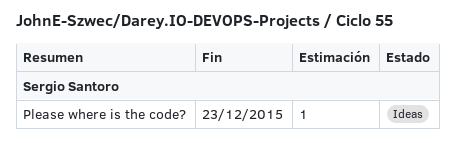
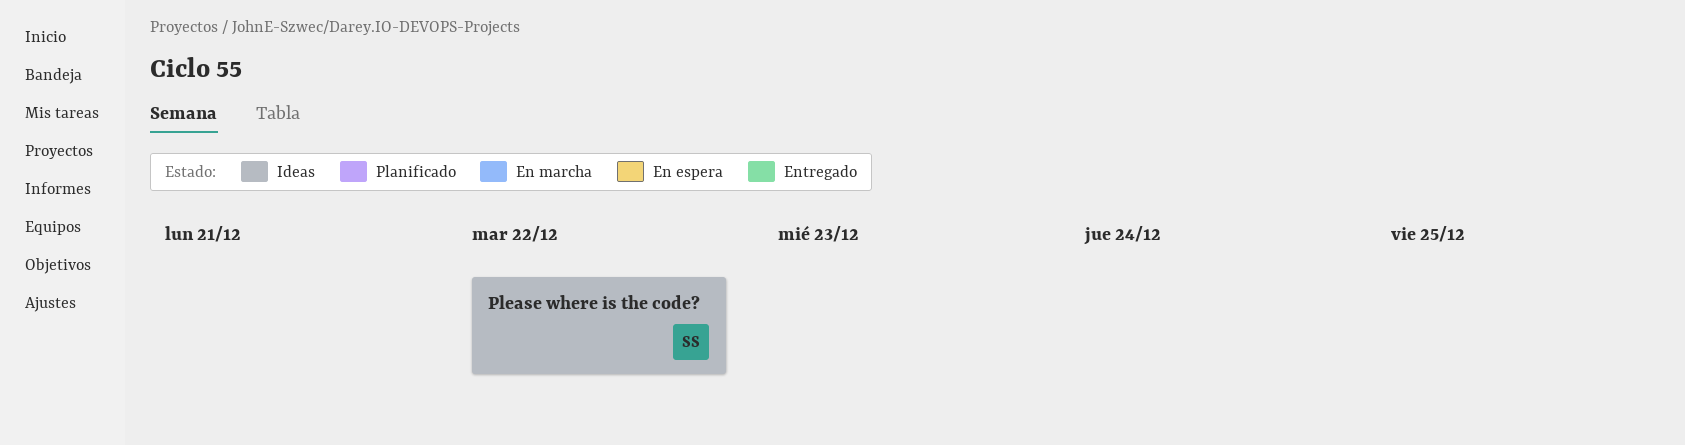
Please where is the code?, due: Dec 23 -> Dec 22

